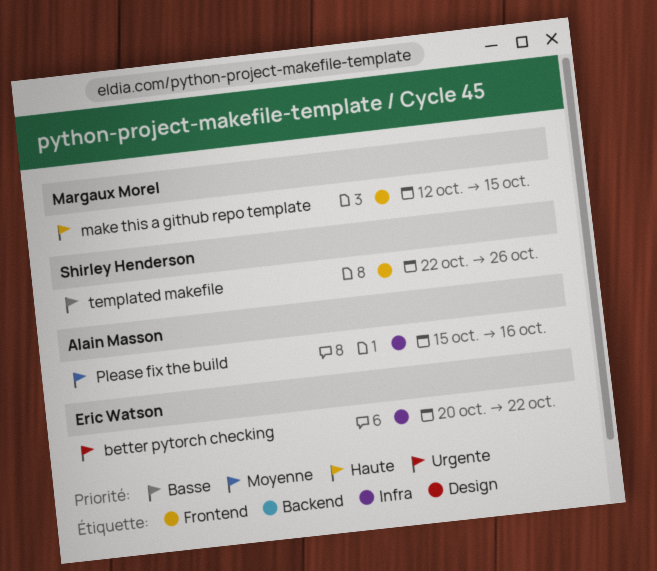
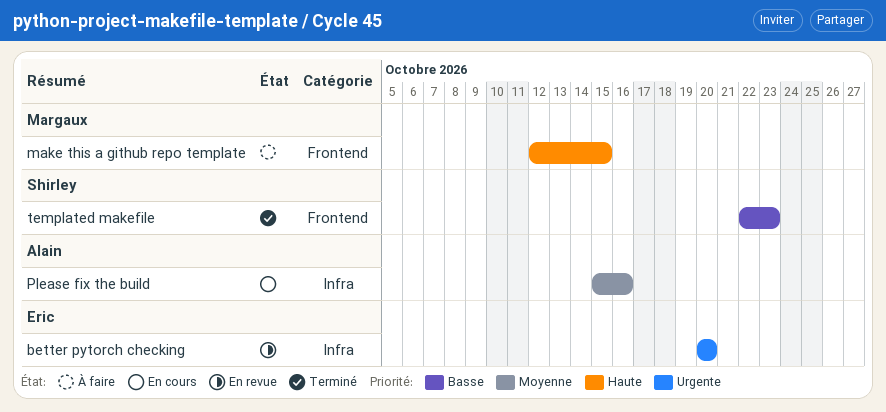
better pytorch checking, due: Oct 22 -> Oct 20
templated makefile, due: Oct 26 -> Oct 23

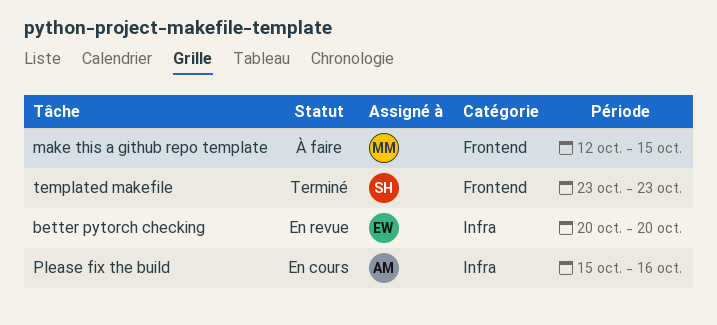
templated makefile, start: Oct 22 -> Oct 23

